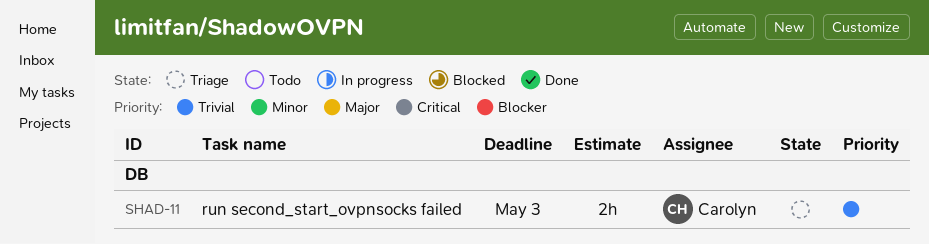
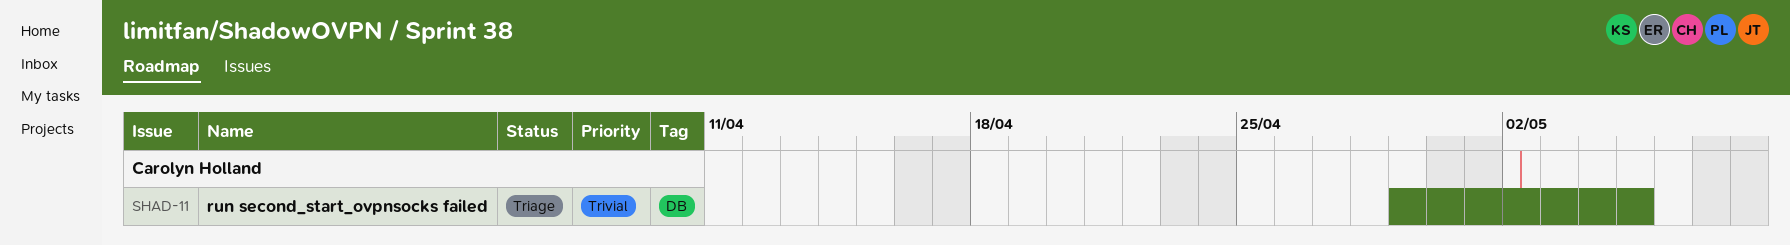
SHAD-11, due: May 3 -> May 5

